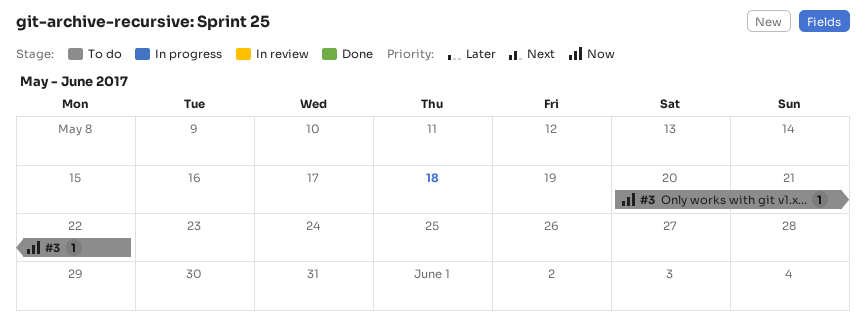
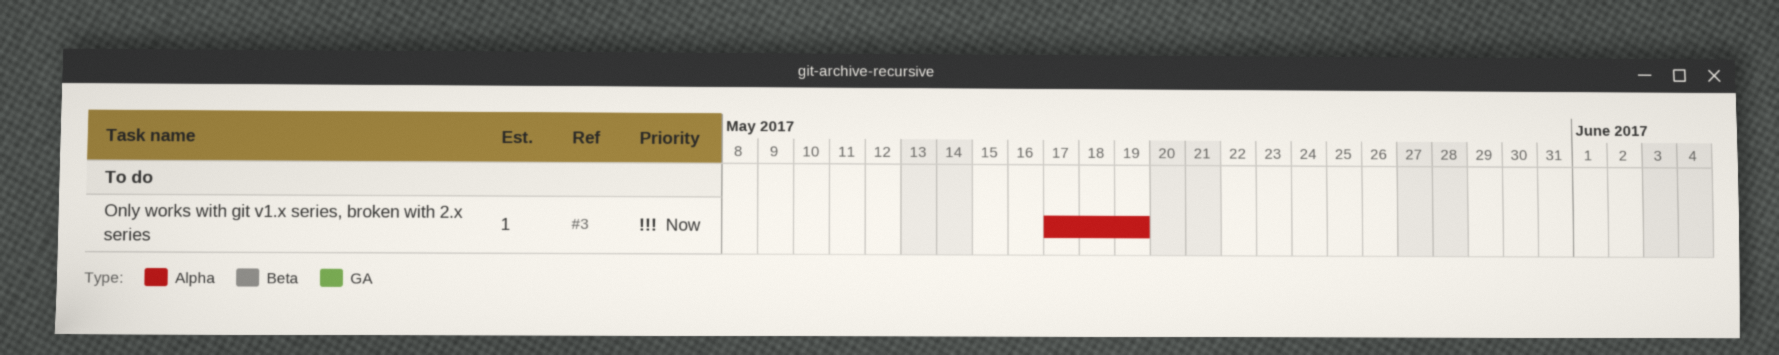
#3, start: May 20 -> May 17
#3, due: May 22 -> May 19

